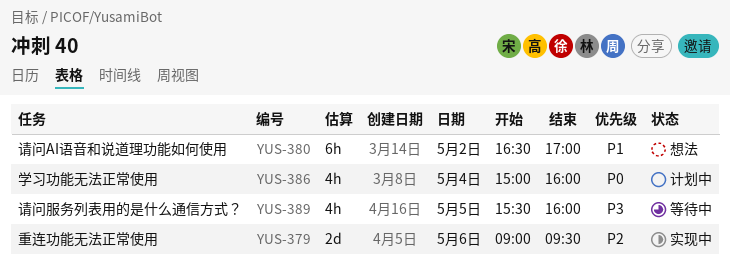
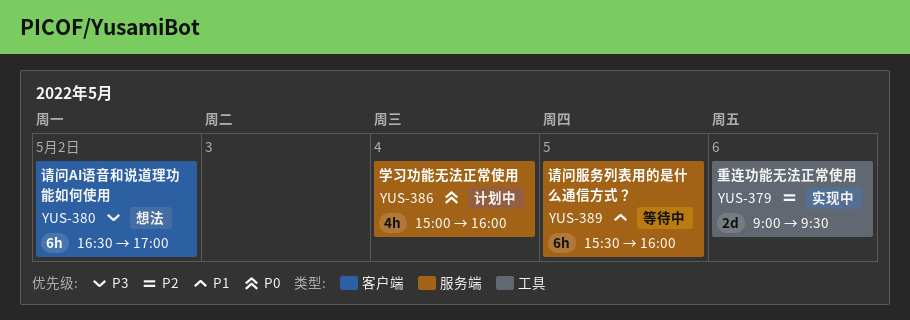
YUS-380, priority: P1 -> P3
YUS-389, priority: P3 -> P1
YUS-389, estimate: 4h -> 6h

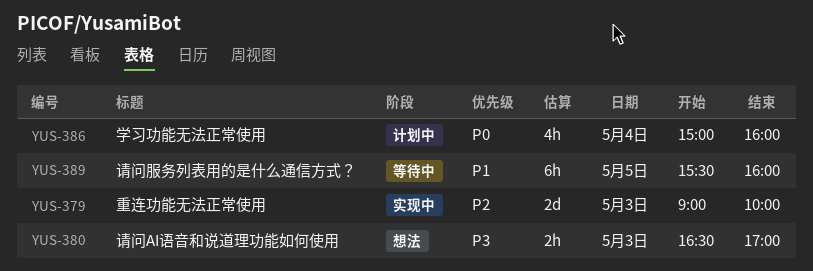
YUS-379, day: May 6 -> May 3
YUS-379, ends: 09:30 -> 10:00
YUS-380, estimate: 6h -> 2h
YUS-380, day: May 2 -> May 3

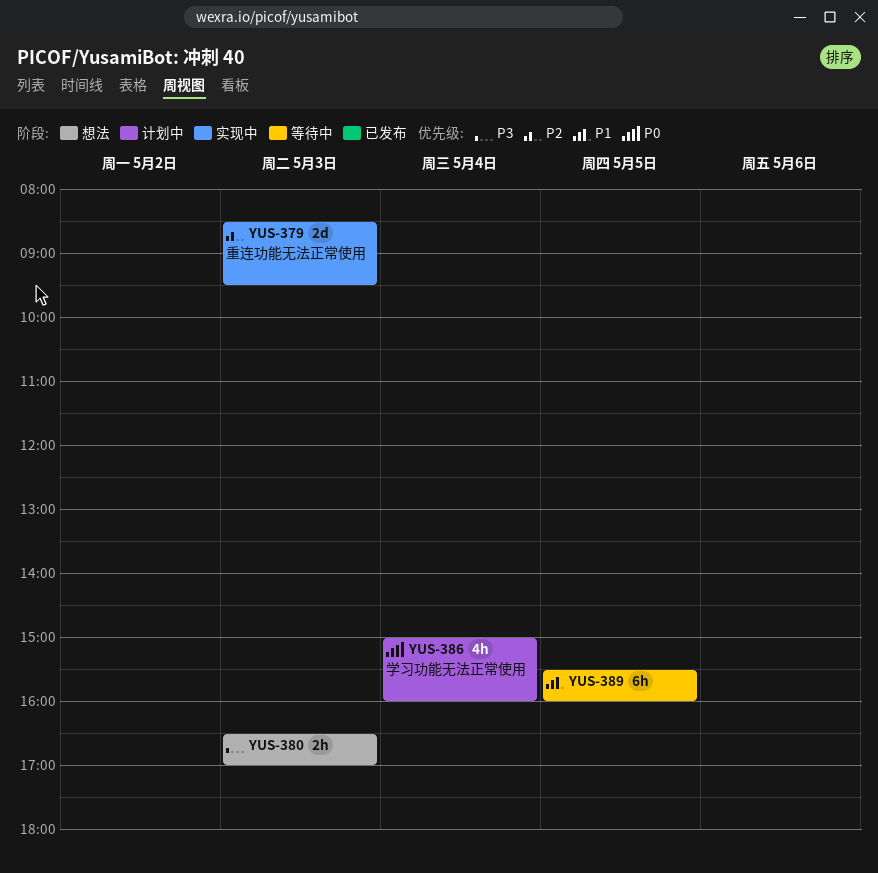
YUS-379, begins: 09:00 -> 08:30
YUS-379, ends: 10:00 -> 09:30

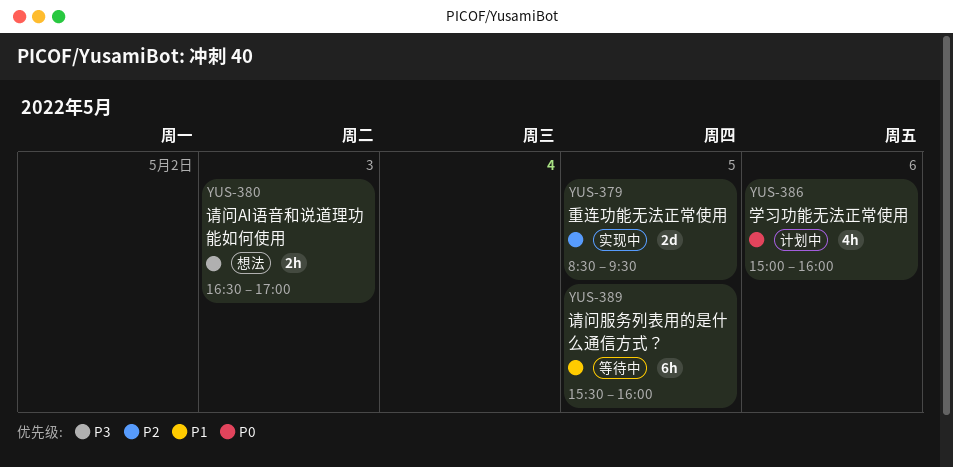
YUS-379, day: May 3 -> May 5
YUS-386, day: May 4 -> May 6

